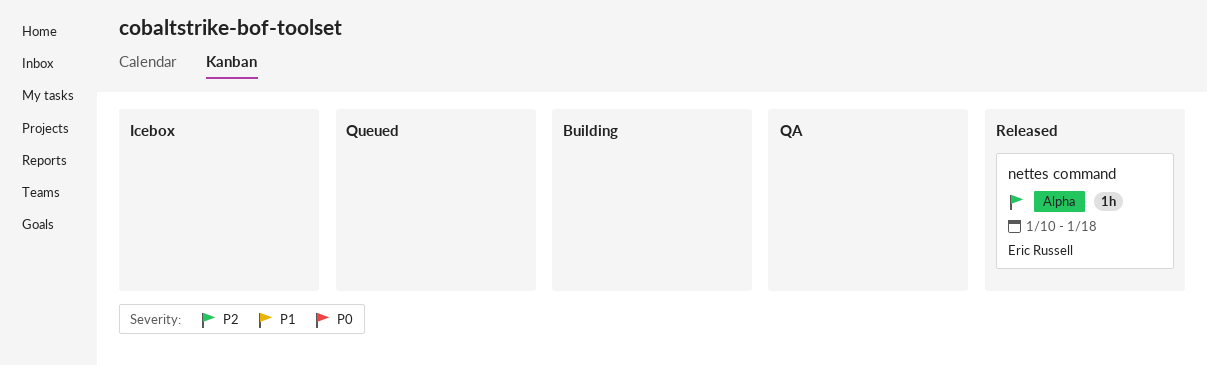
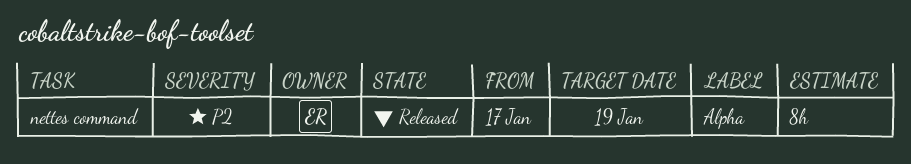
nettes command, estimate: 1h -> 8h
nettes command, start: Jan 10 -> Jan 17
nettes command, due: Jan 18 -> Jan 19

